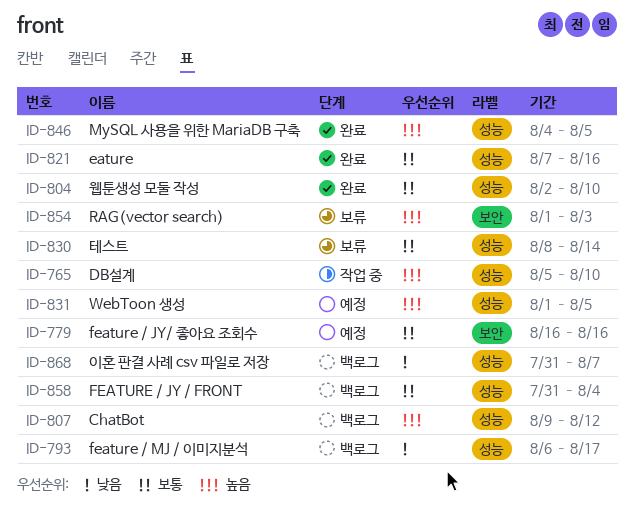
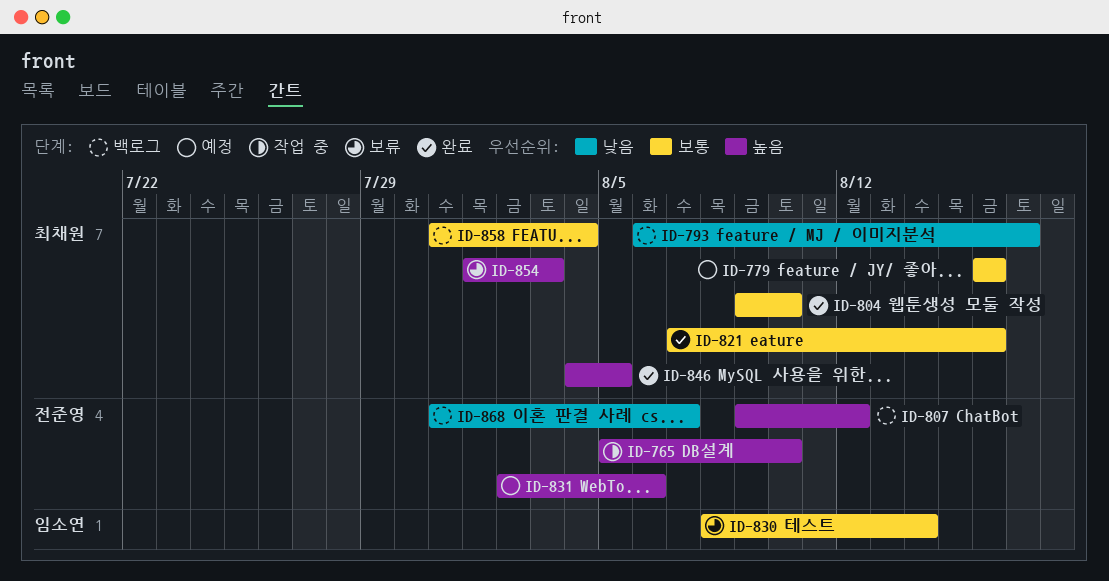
ID-804, start: Aug 2 -> Aug 9
ID-831, start: Aug 1 -> Aug 2
ID-831, due: Aug 5 -> Aug 6

